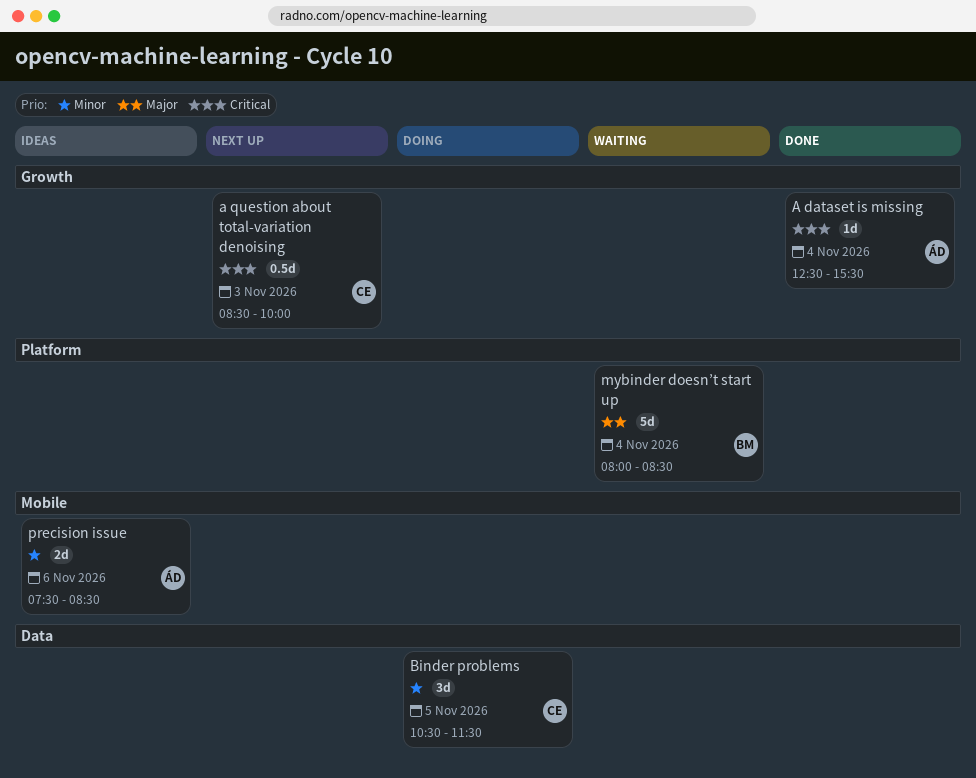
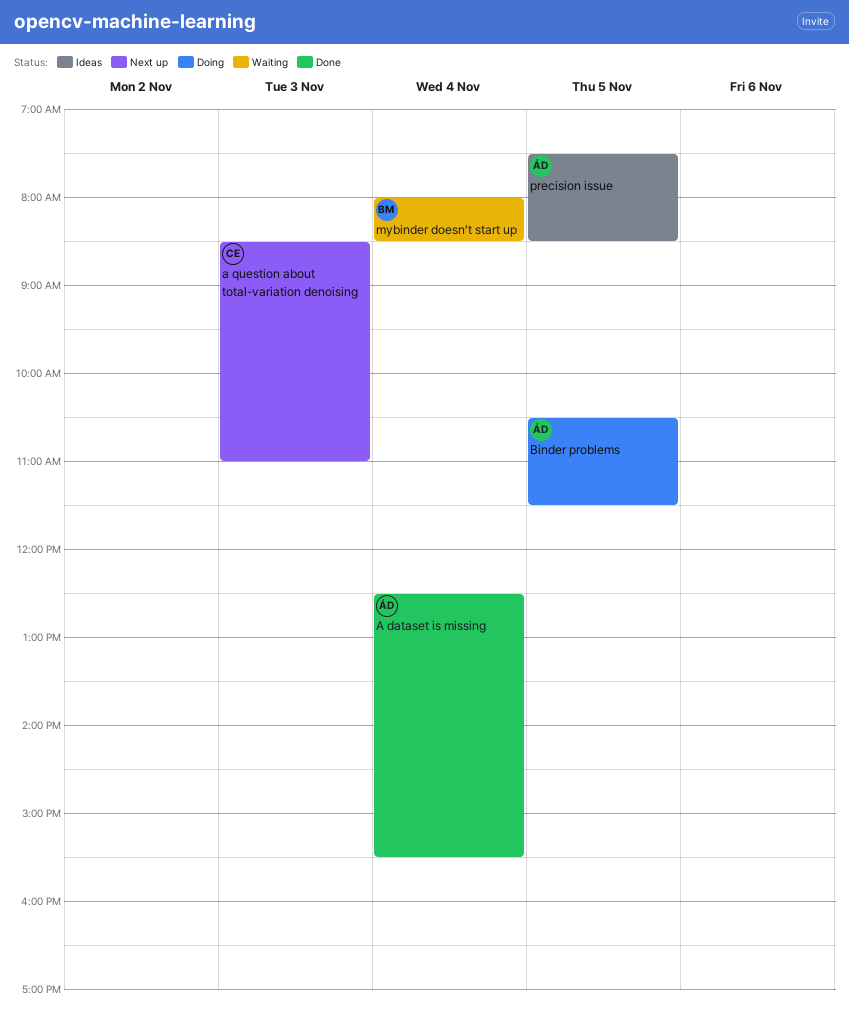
a question about total-variation denoising, ends: 10:00 -> 11:00
Binder problems, owner: CE -> ÁD
precision issue, day: Nov 6 -> Nov 5

